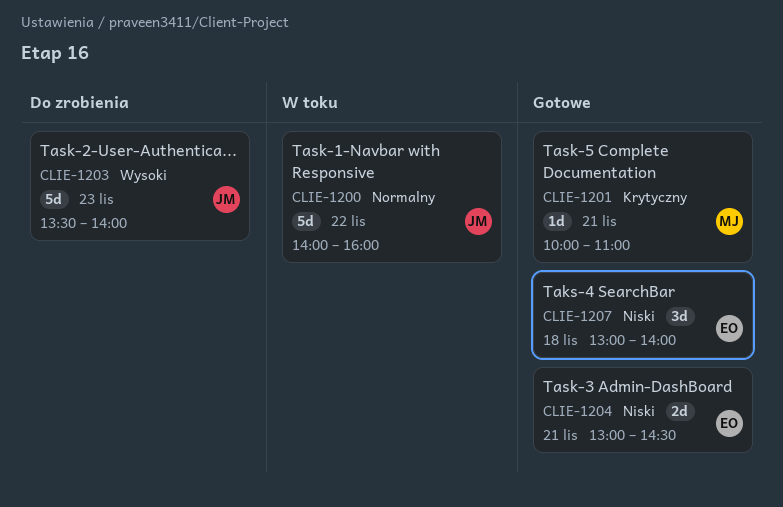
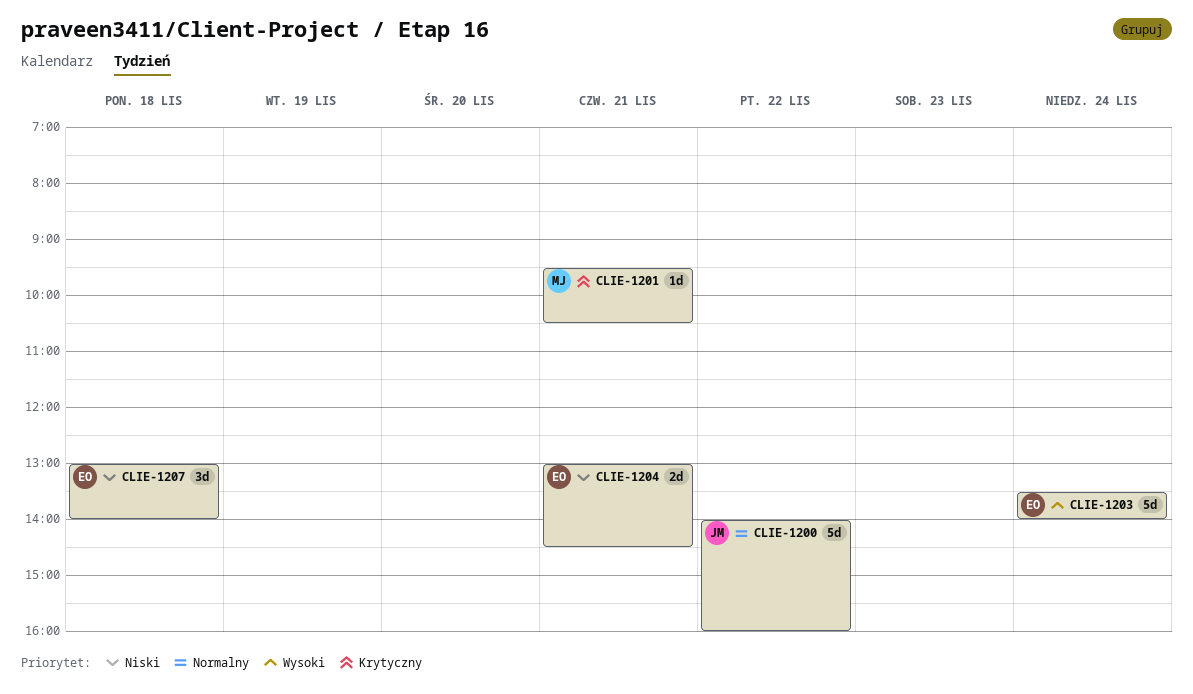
CLIE-1201, begins: 10:00 -> 09:30
CLIE-1201, ends: 11:00 -> 10:30
CLIE-1203, owner: JM -> EO
CLIE-1203, day: Nov 23 -> Nov 24

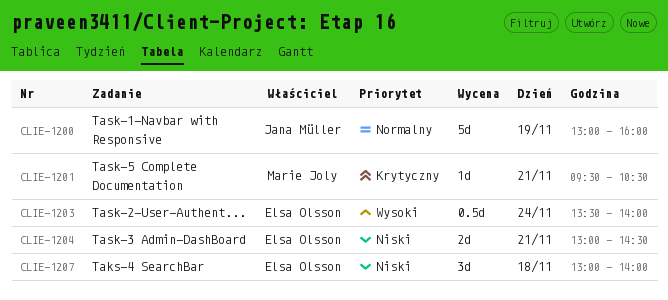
CLIE-1200, day: Nov 22 -> Nov 19
CLIE-1200, begins: 14:00 -> 13:00
CLIE-1203, estimate: 5d -> 0.5d

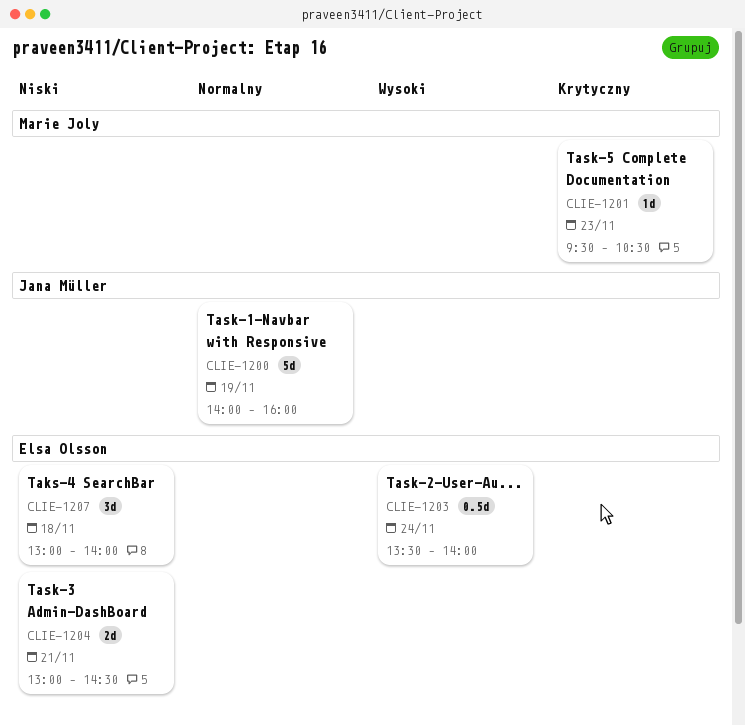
CLIE-1200, begins: 13:00 -> 14:00
CLIE-1201, day: Nov 21 -> Nov 23

